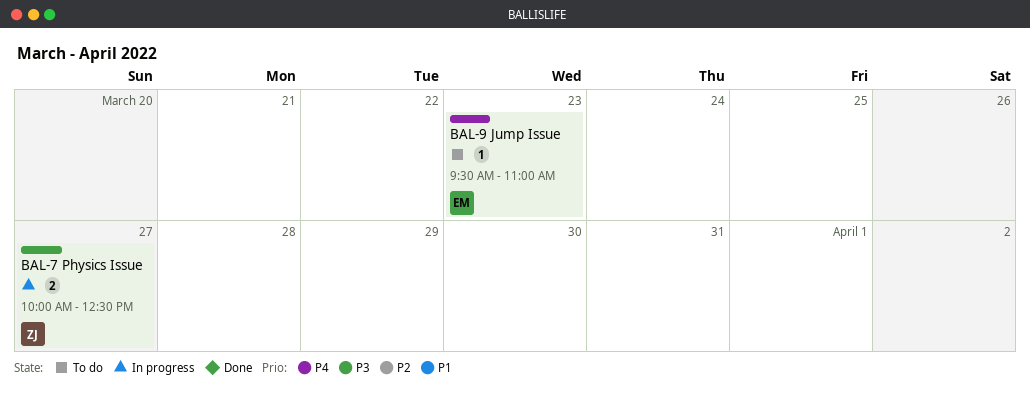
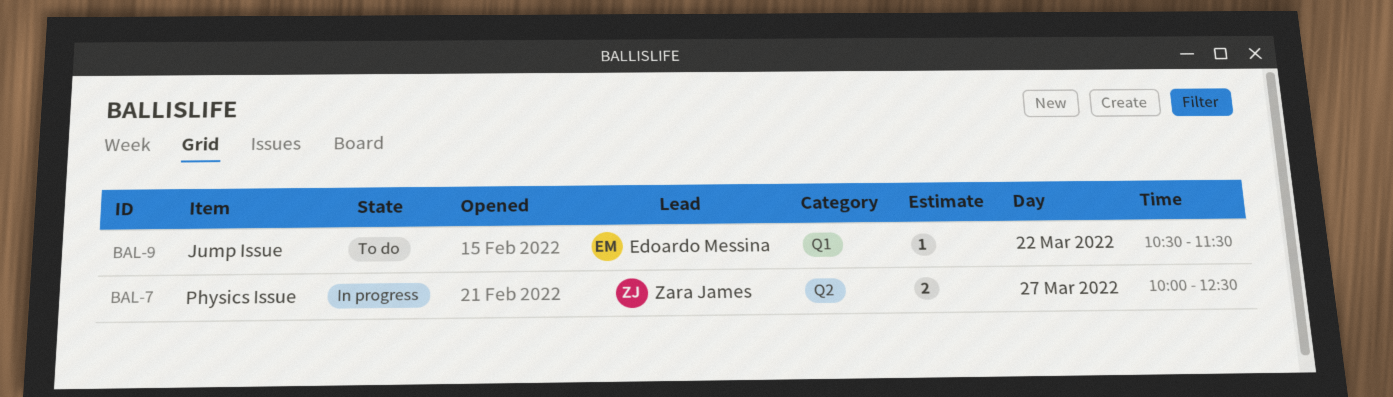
BAL-9, day: Mar 23 -> Mar 22
BAL-9, begins: 09:30 -> 10:30
BAL-9, ends: 11:00 -> 11:30

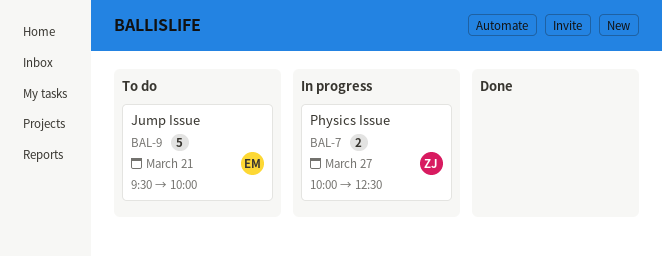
BAL-9, estimate: 1 -> 5
BAL-9, day: Mar 22 -> Mar 21
BAL-9, begins: 10:30 -> 09:30
BAL-9, ends: 11:30 -> 10:00

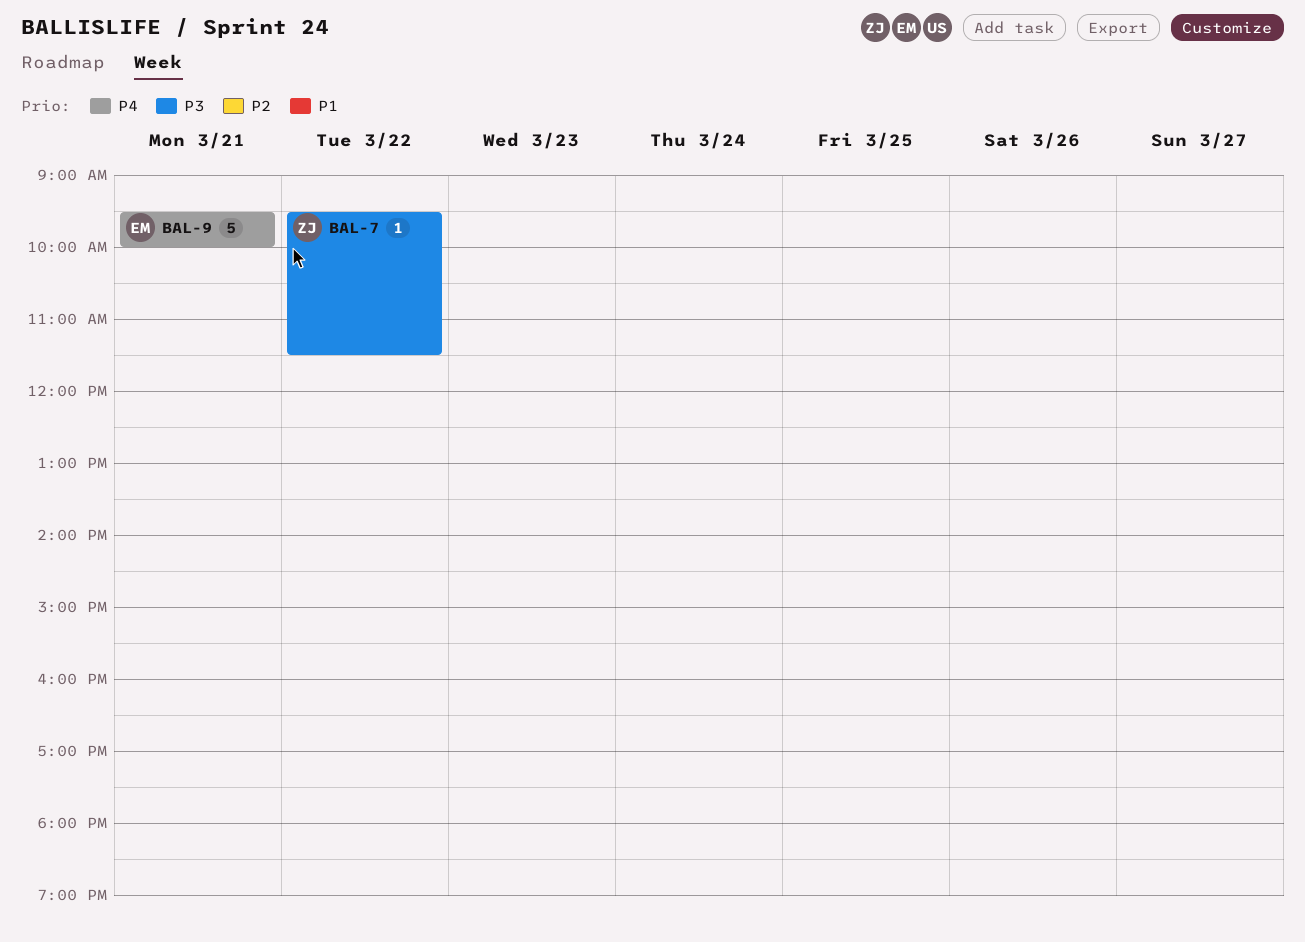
BAL-7, estimate: 2 -> 1
BAL-7, day: Mar 27 -> Mar 22
BAL-7, begins: 10:00 -> 09:30
BAL-7, ends: 12:30 -> 11:30

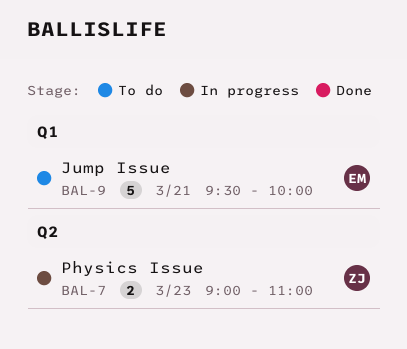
BAL-7, estimate: 1 -> 2
BAL-7, day: Mar 22 -> Mar 23
BAL-7, begins: 09:30 -> 09:00
BAL-7, ends: 11:30 -> 11:00

